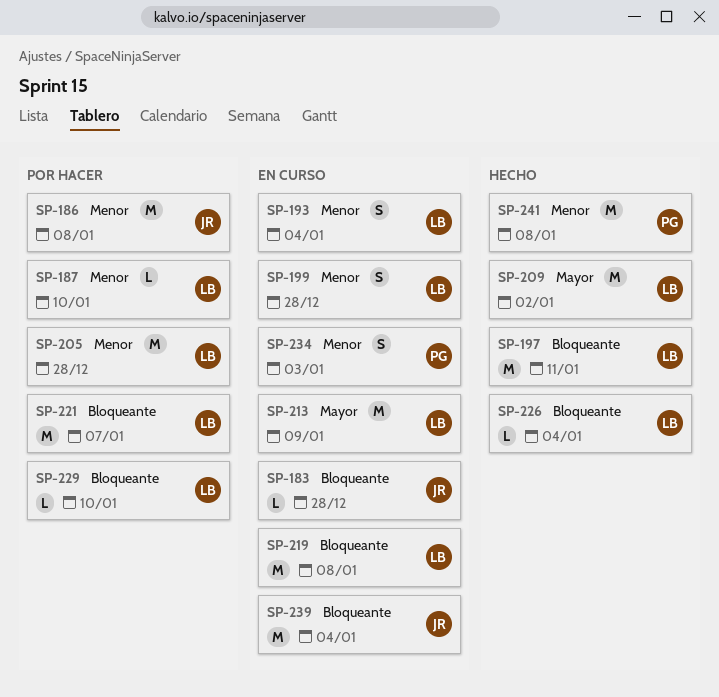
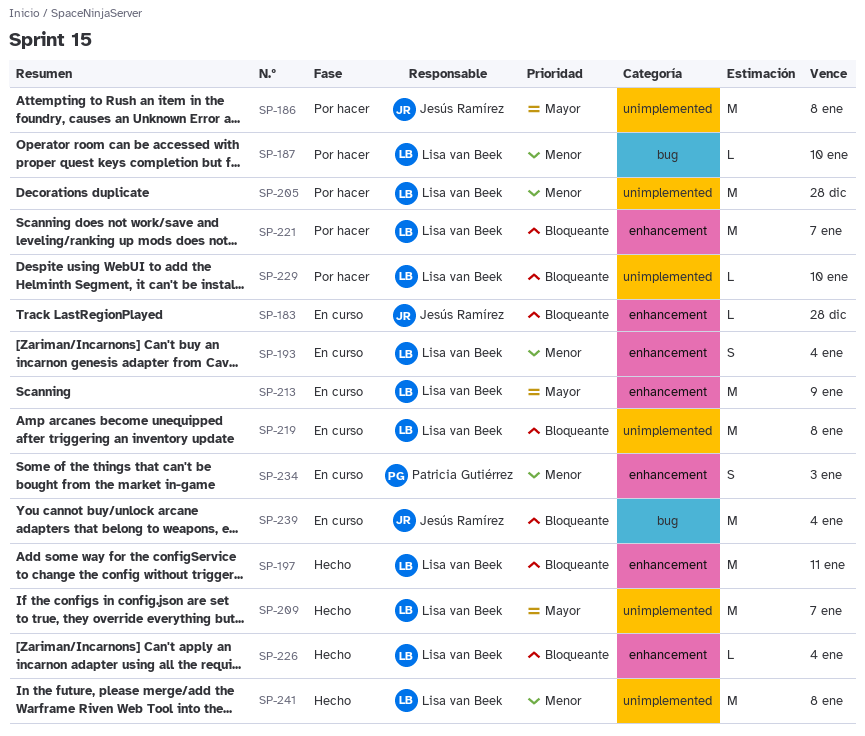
SP-186, priority: Menor -> Mayor
SP-199: present -> none
SP-209, due: Jan 2 -> Jan 7
SP-241, owner: Patricia Gutiérrez -> Lisa van Beek

